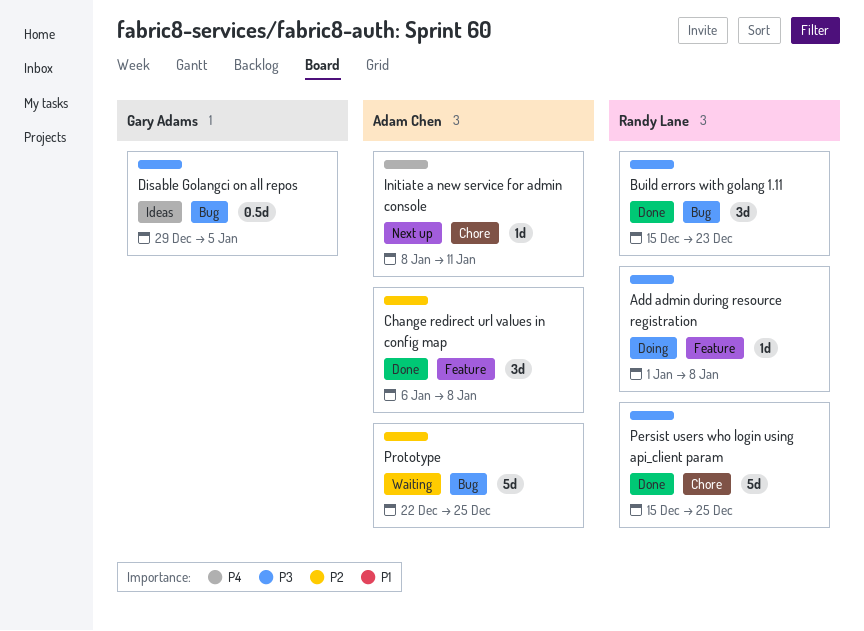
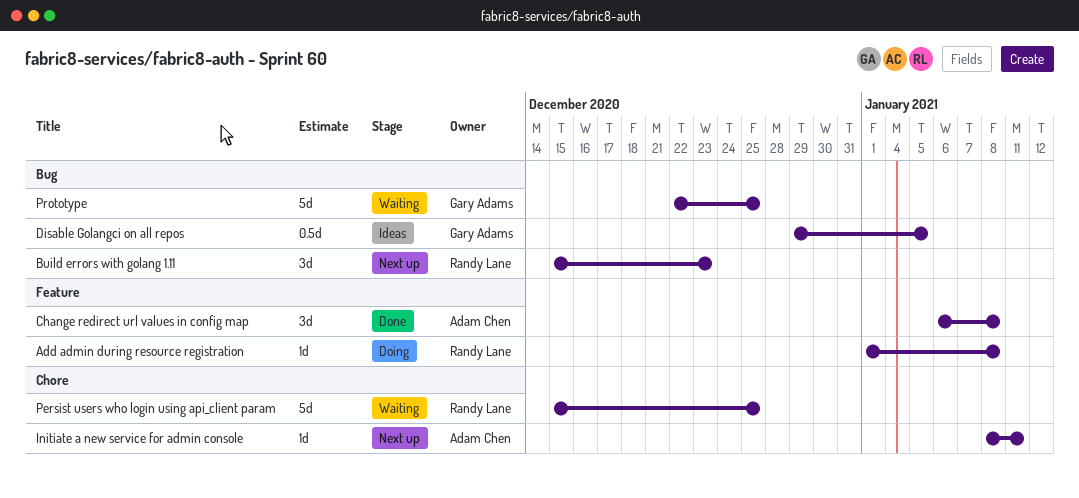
Build errors with golang 1.11, status: Done -> Next up
Persist users who login using api_client param, status: Done -> Waiting
Prototype, owner: Adam Chen -> Gary Adams

